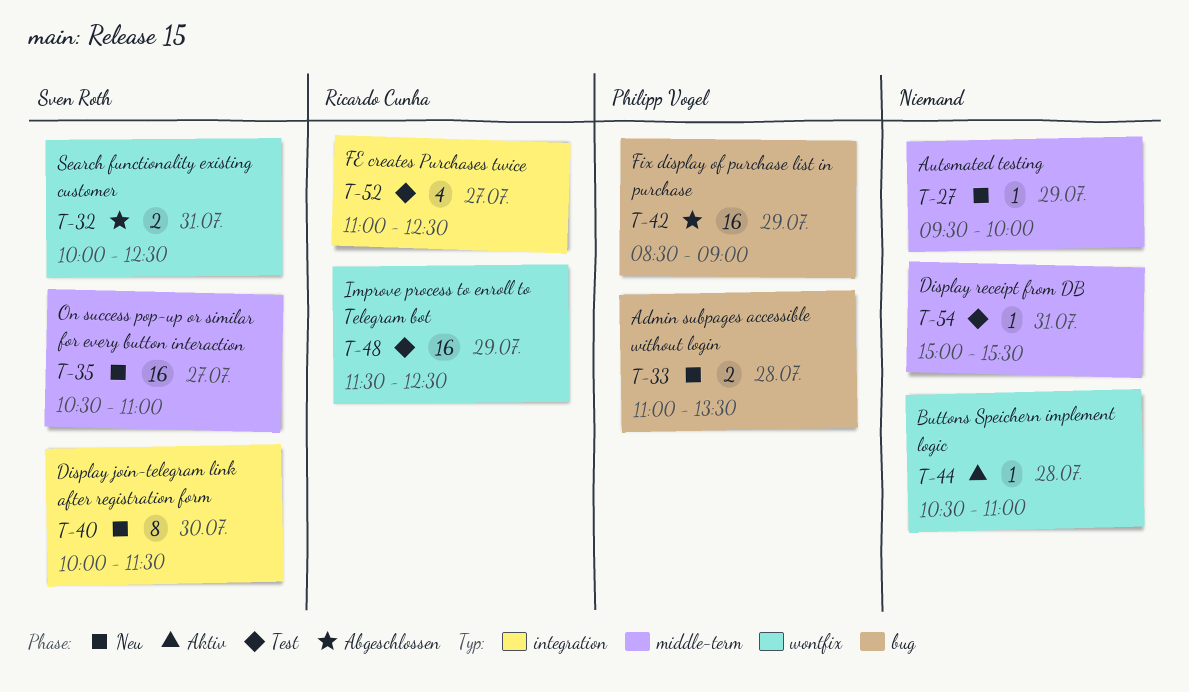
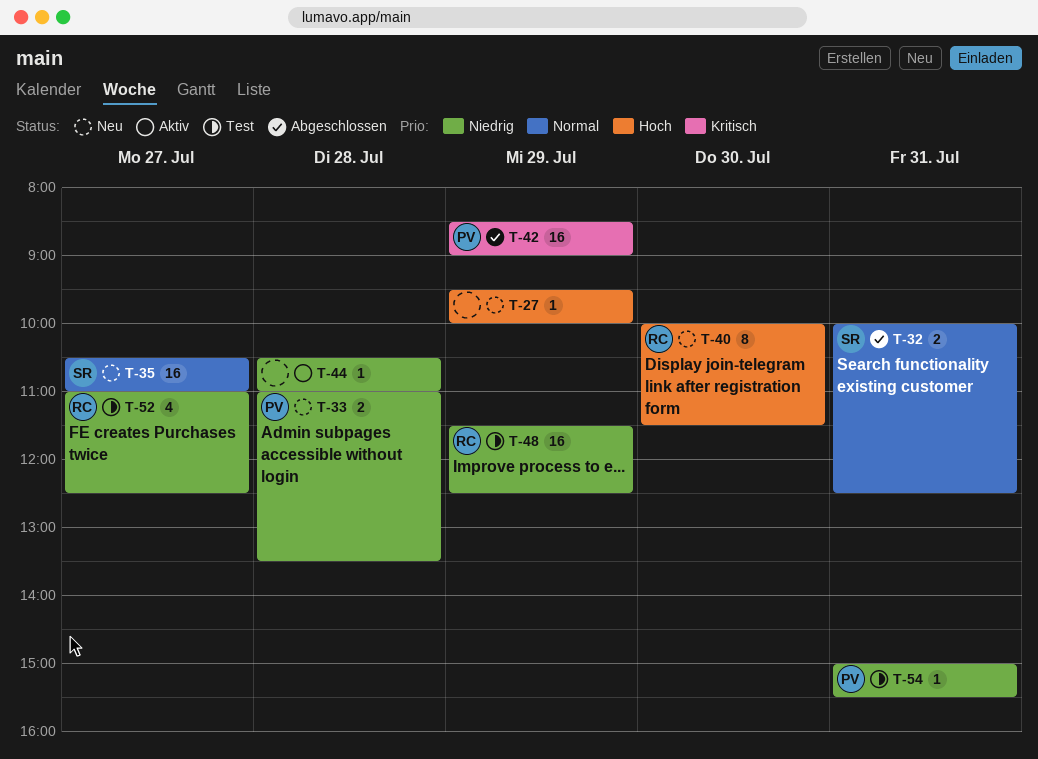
T-40, owner: Sven Roth -> Ricardo Cunha
T-54, owner: none -> Philipp Vogel

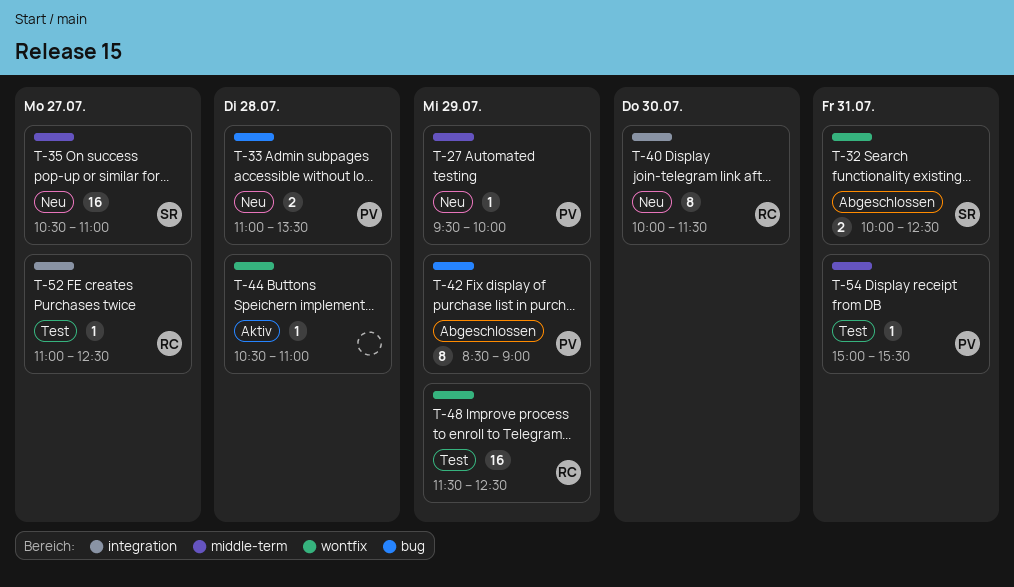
T-27, owner: none -> PV
T-42, estimate: 16 -> 8
T-52, estimate: 4 -> 1

